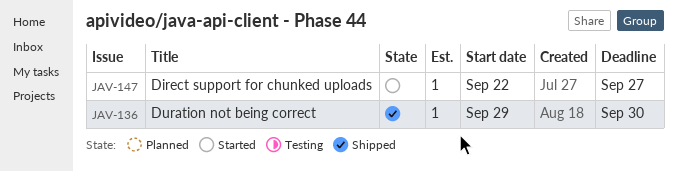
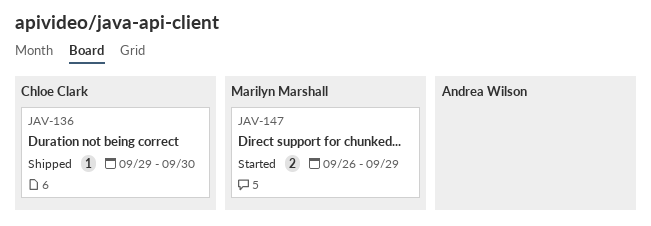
JAV-147, estimate: 1 -> 2
JAV-147, start: Sep 22 -> Sep 26
JAV-147, due: Sep 27 -> Sep 29

